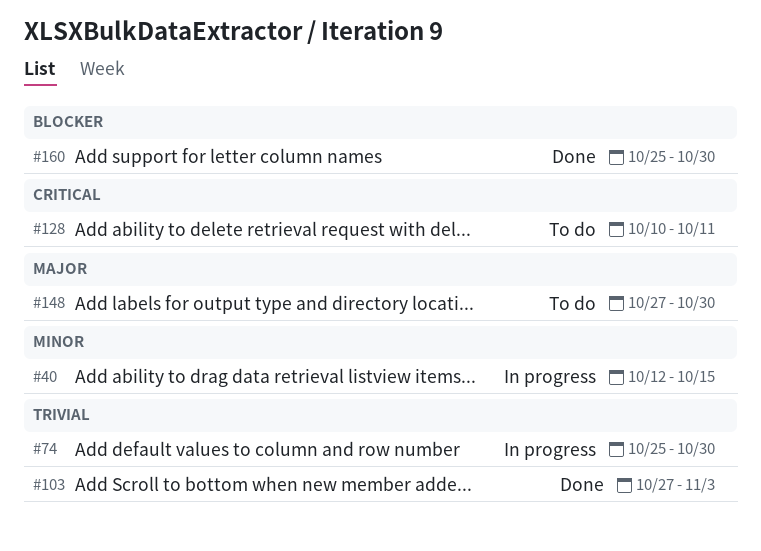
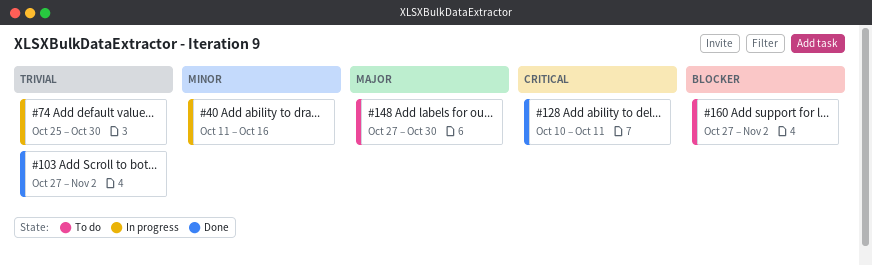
#40, start: Oct 12 -> Oct 11
#40, due: Oct 15 -> Oct 16
#103, due: Nov 3 -> Nov 2
#128, status: To do -> Done
#160, status: Done -> To do
#160, start: Oct 25 -> Oct 27
#160, due: Oct 30 -> Nov 2

